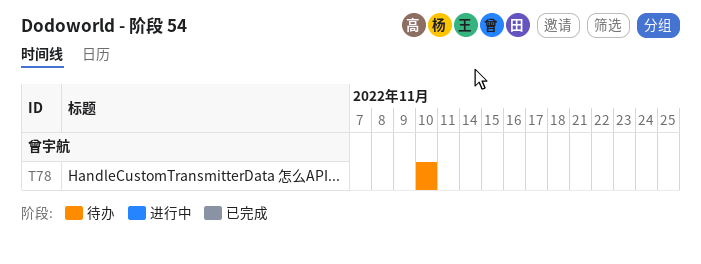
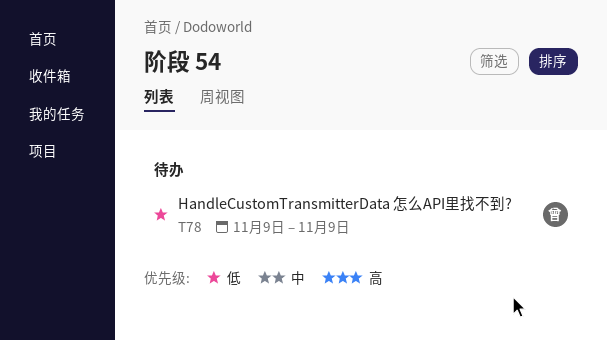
T78, start: Nov 10 -> Nov 9
T78, due: Nov 10 -> Nov 9

